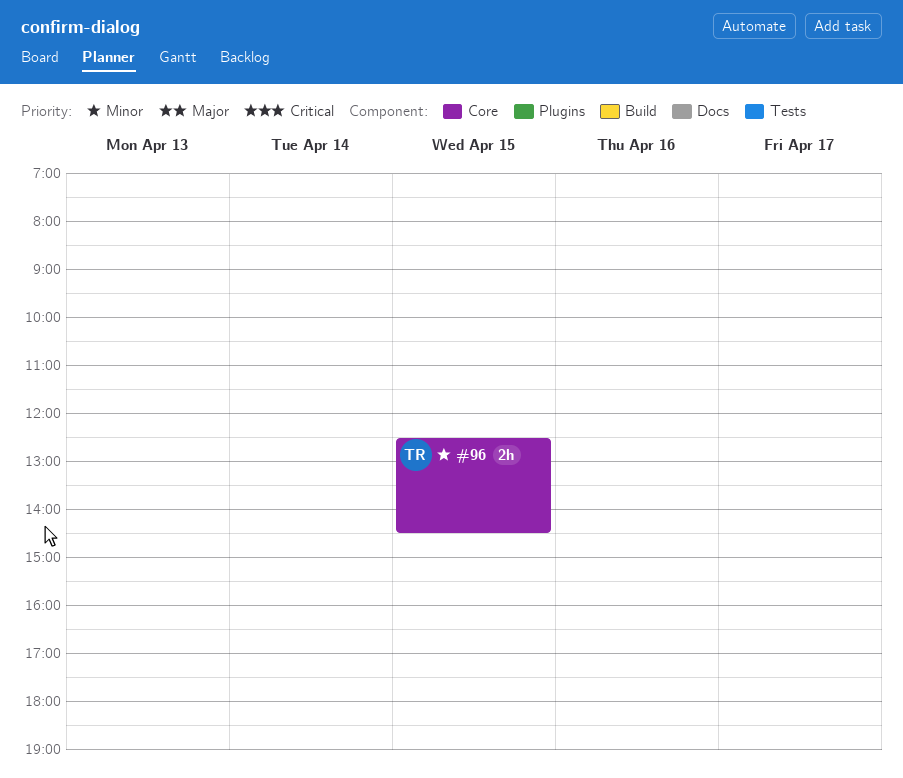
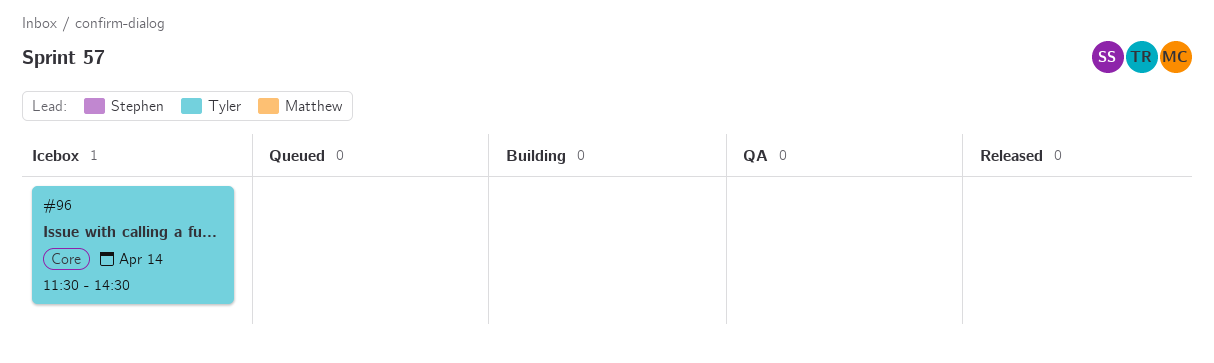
#96, day: Apr 15 -> Apr 14
#96, begins: 12:30 -> 11:30

